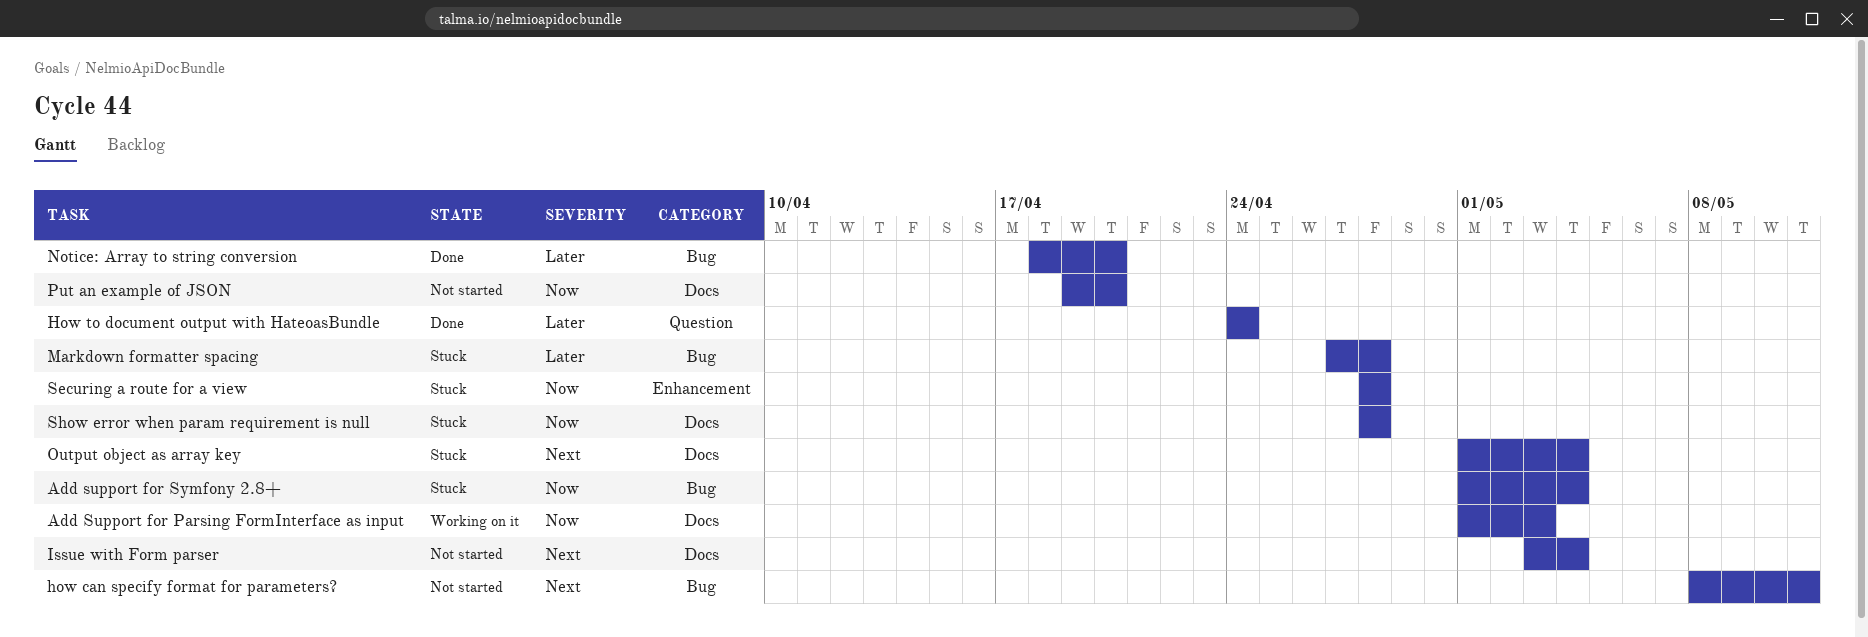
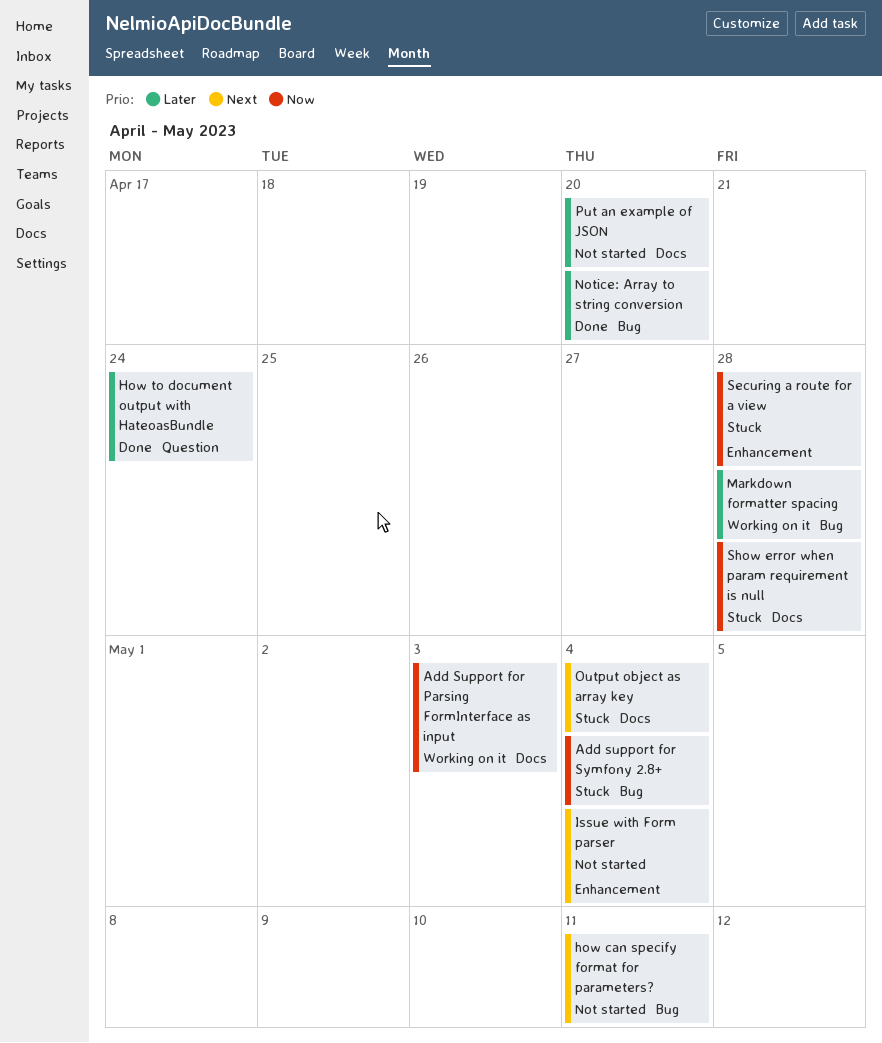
Issue with Form parser, label: Docs -> Enhancement
Markdown formatter spacing, status: Stuck -> Working on it
Put an example of JSON, priority: Now -> Later

